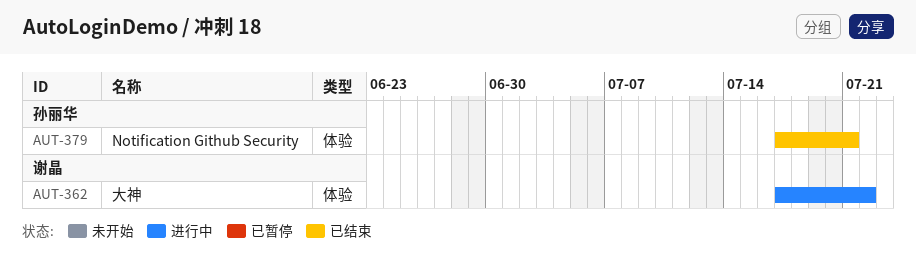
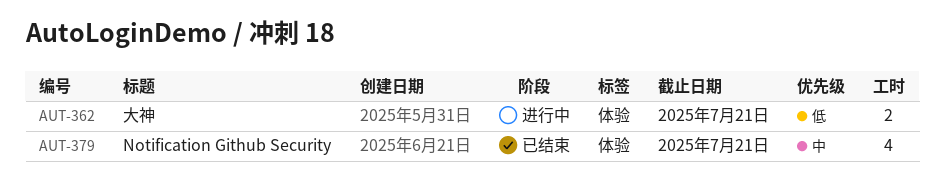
AUT-362, due: Jul 22 -> Jul 21

